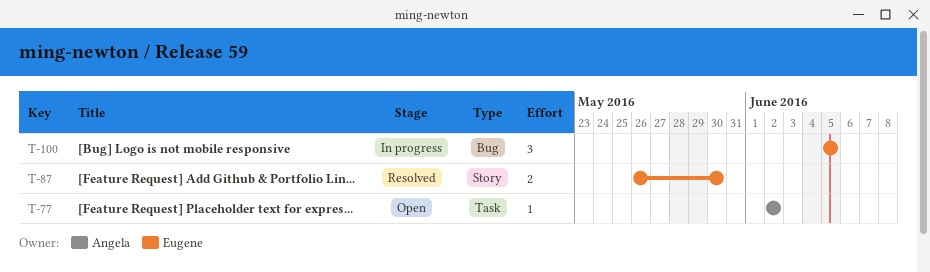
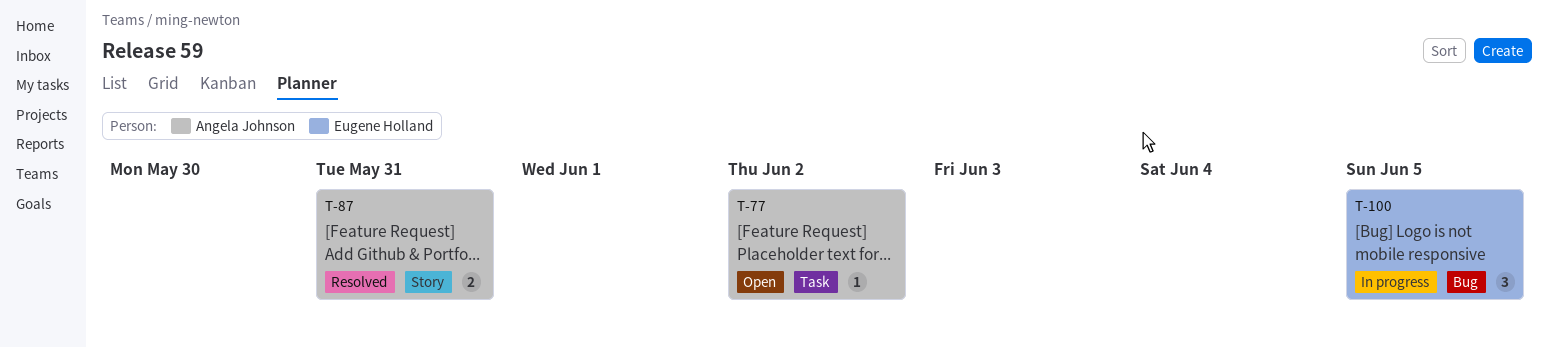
T-87, owner: Eugene Holland -> Angela Johnson
T-87, due: May 30 -> May 31

